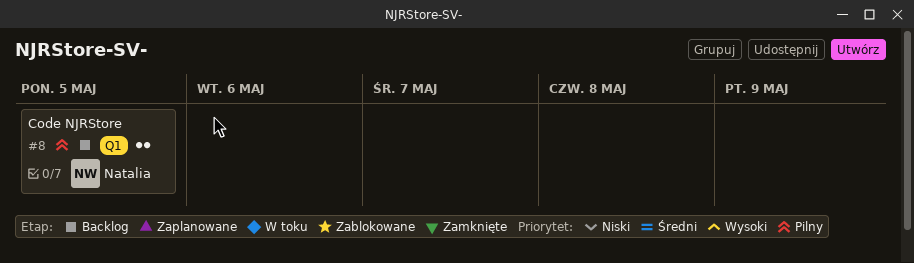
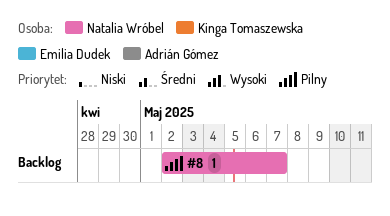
#8, estimate: 2 -> 1
#8, due: May 5 -> May 7

